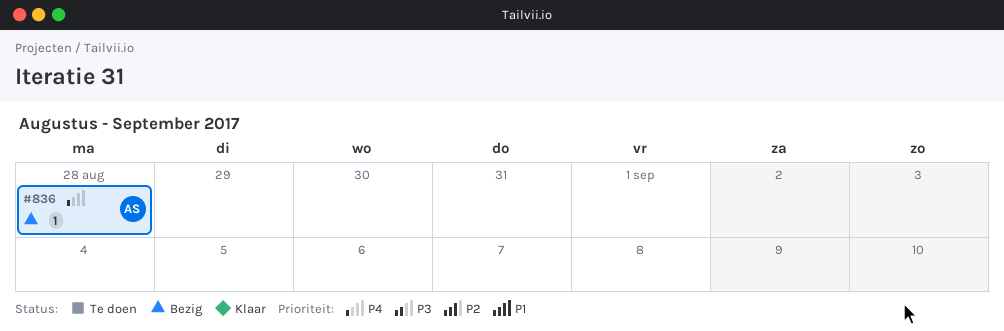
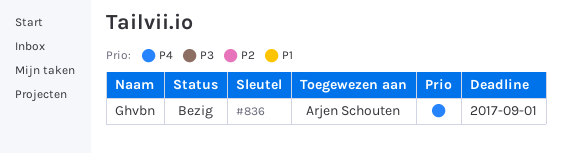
#836, due: Aug 28 -> Sep 1

